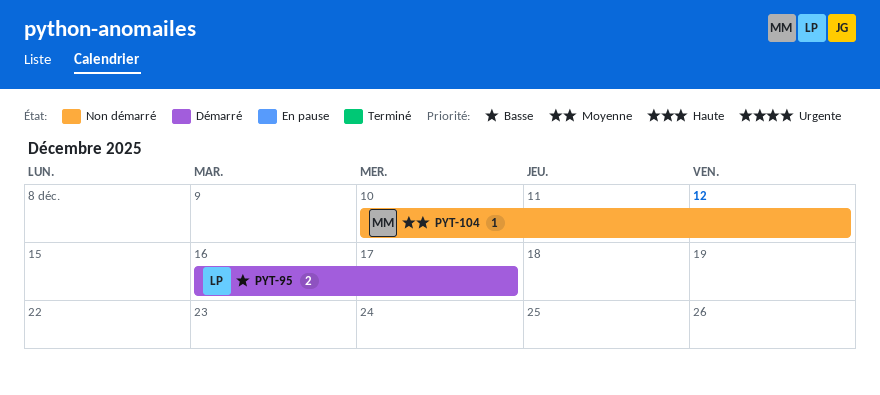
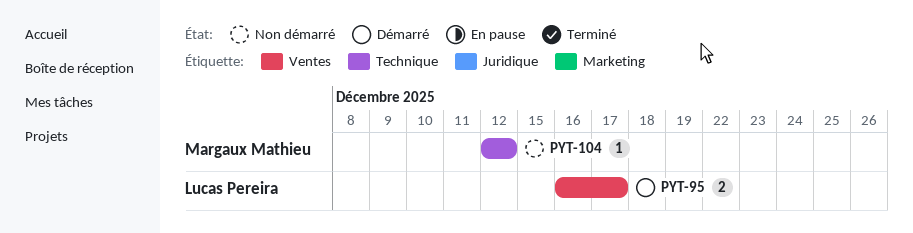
PYT-104, start: Dec 10 -> Dec 12

